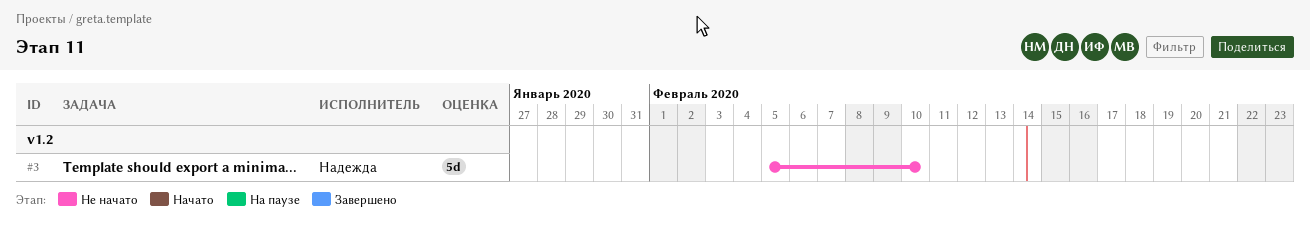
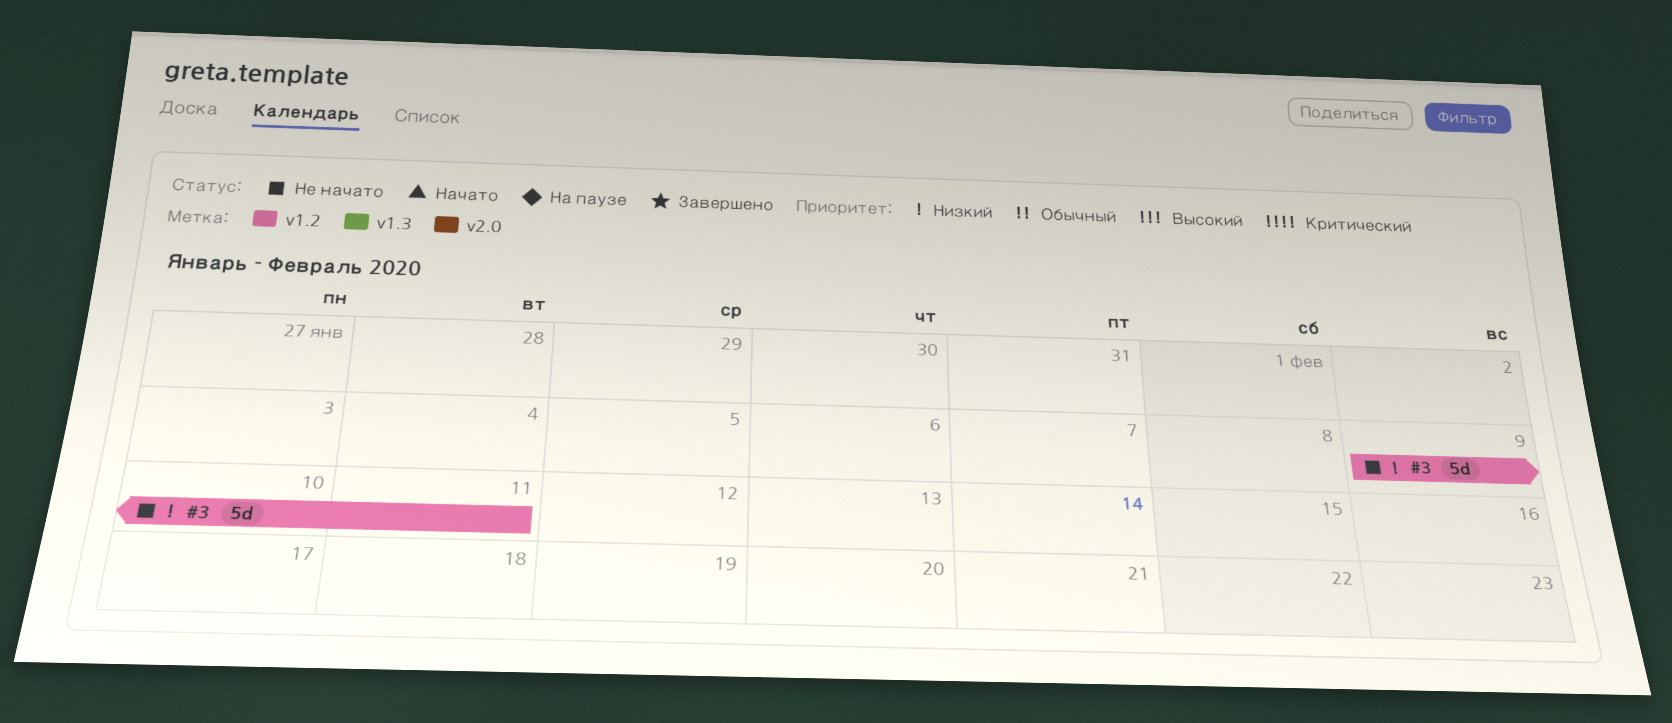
#3, start: Feb 5 -> Feb 9
#3, due: Feb 10 -> Feb 11

